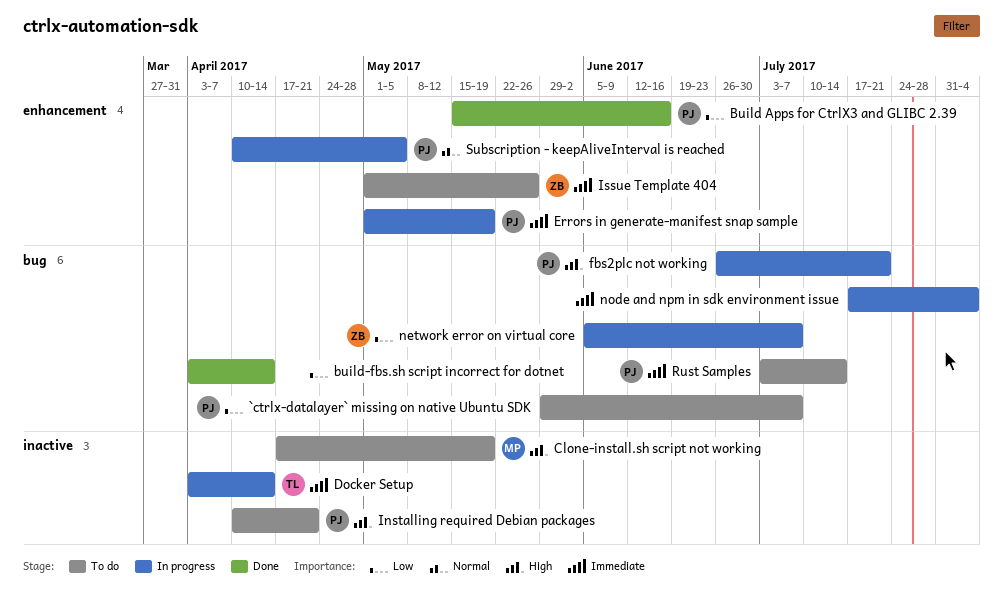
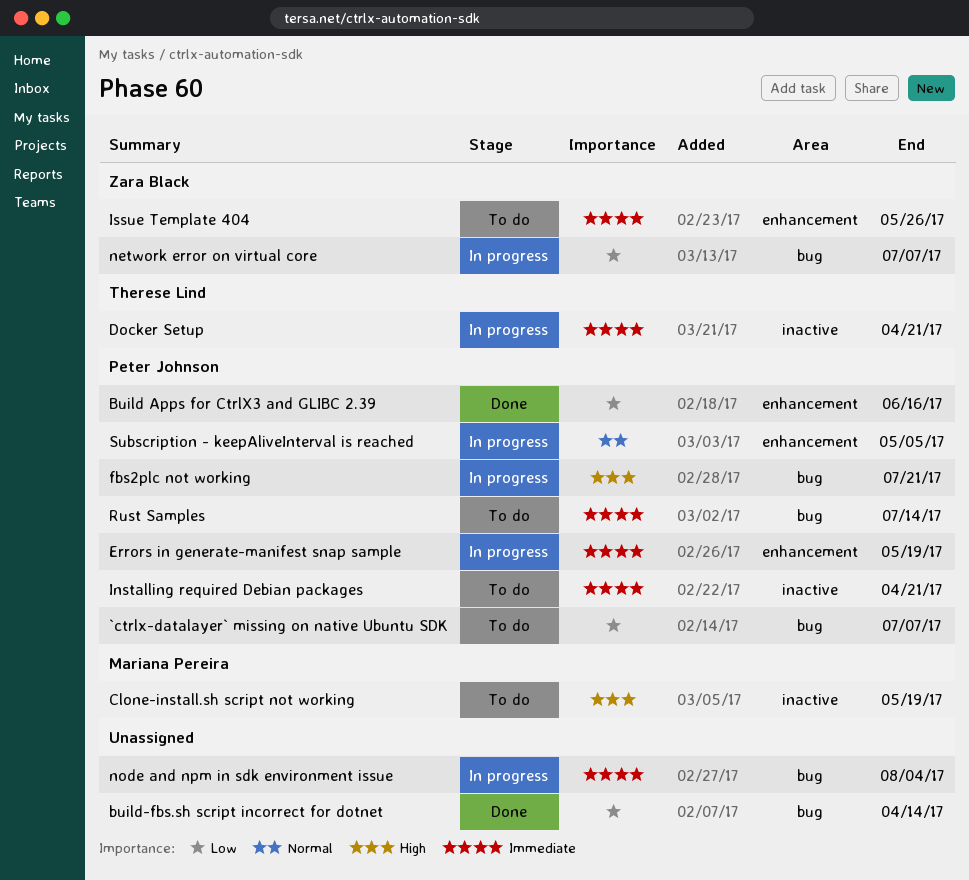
Docker Setup, due: Apr 14 -> Apr 21
Installing required Debian packages, priority: High -> Immediate

